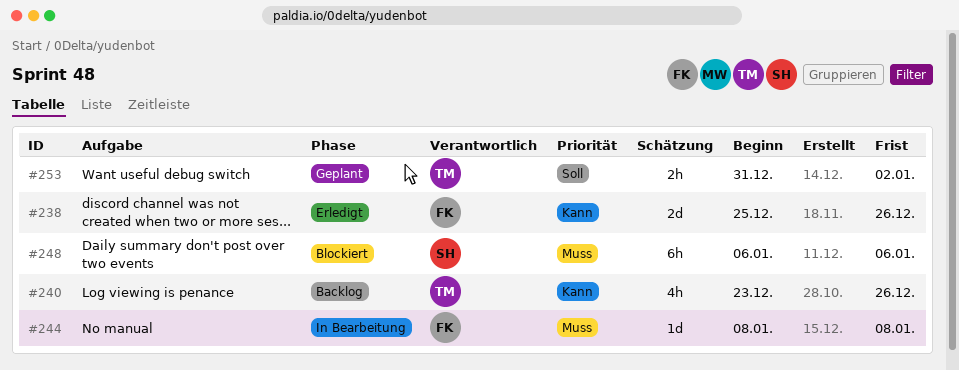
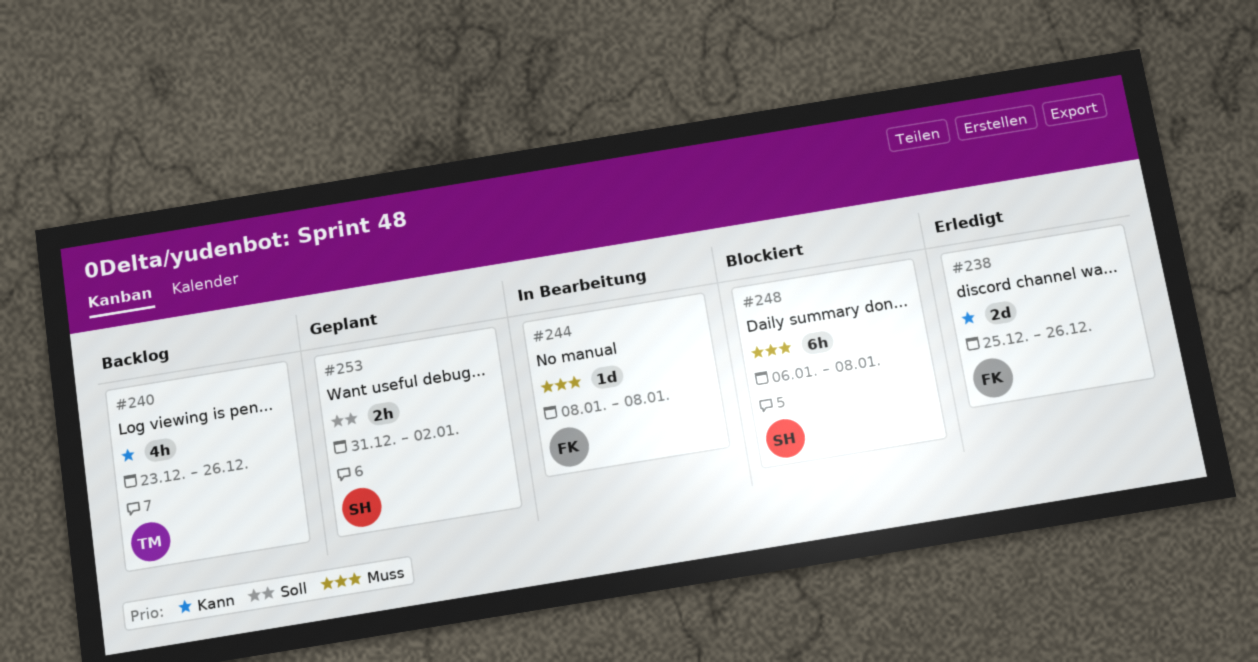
#248, due: Jan 6 -> Jan 8
#253, owner: TM -> SH

